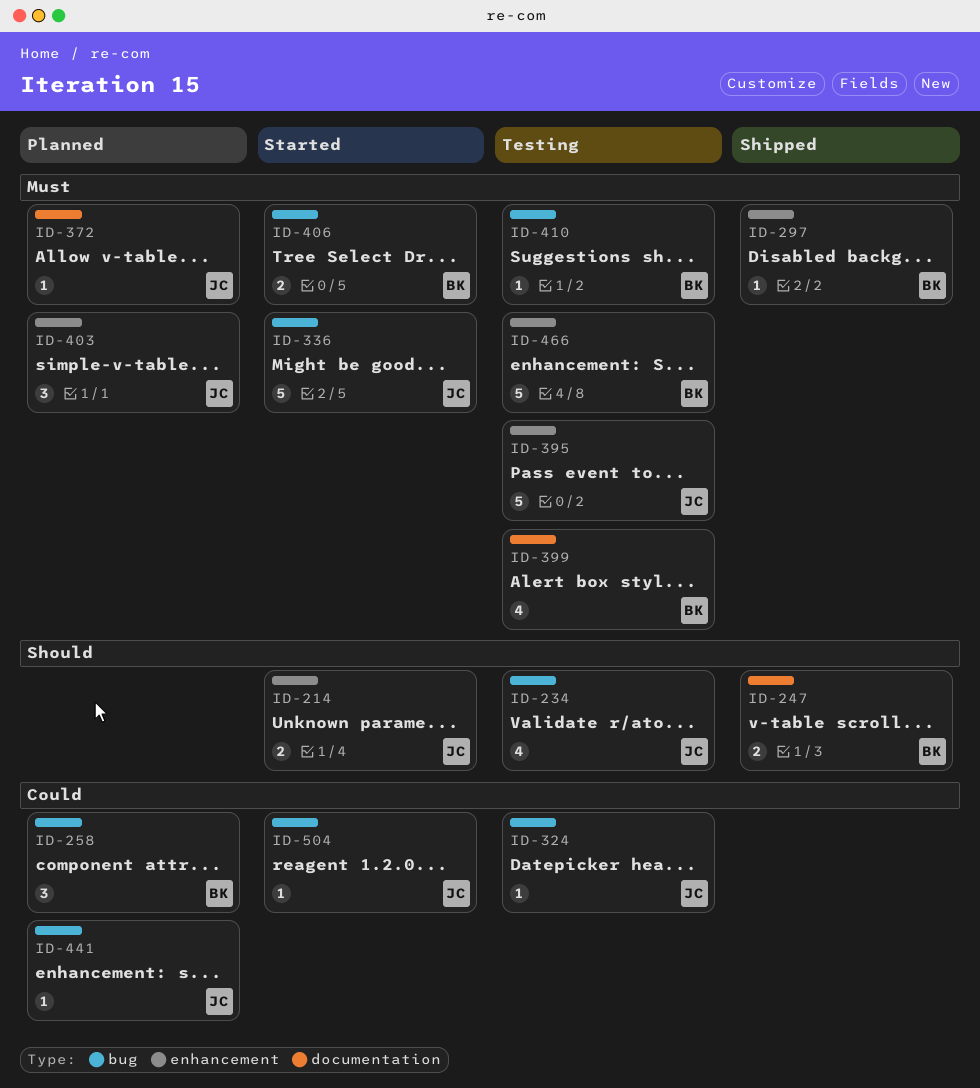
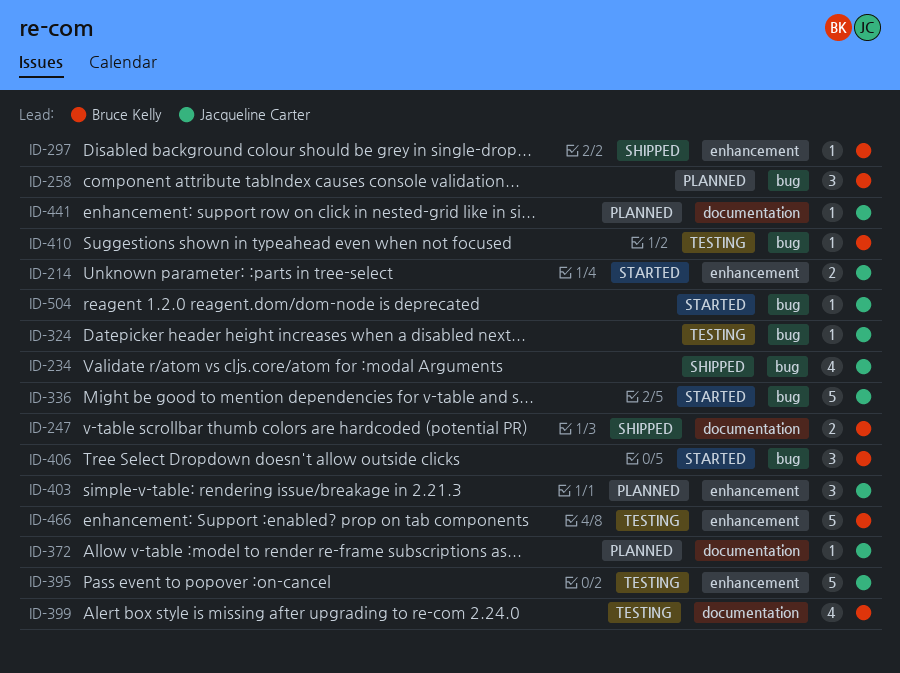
ID-234, status: Testing -> Shipped
ID-406, estimate: 2 -> 3
ID-441, label: bug -> documentation

